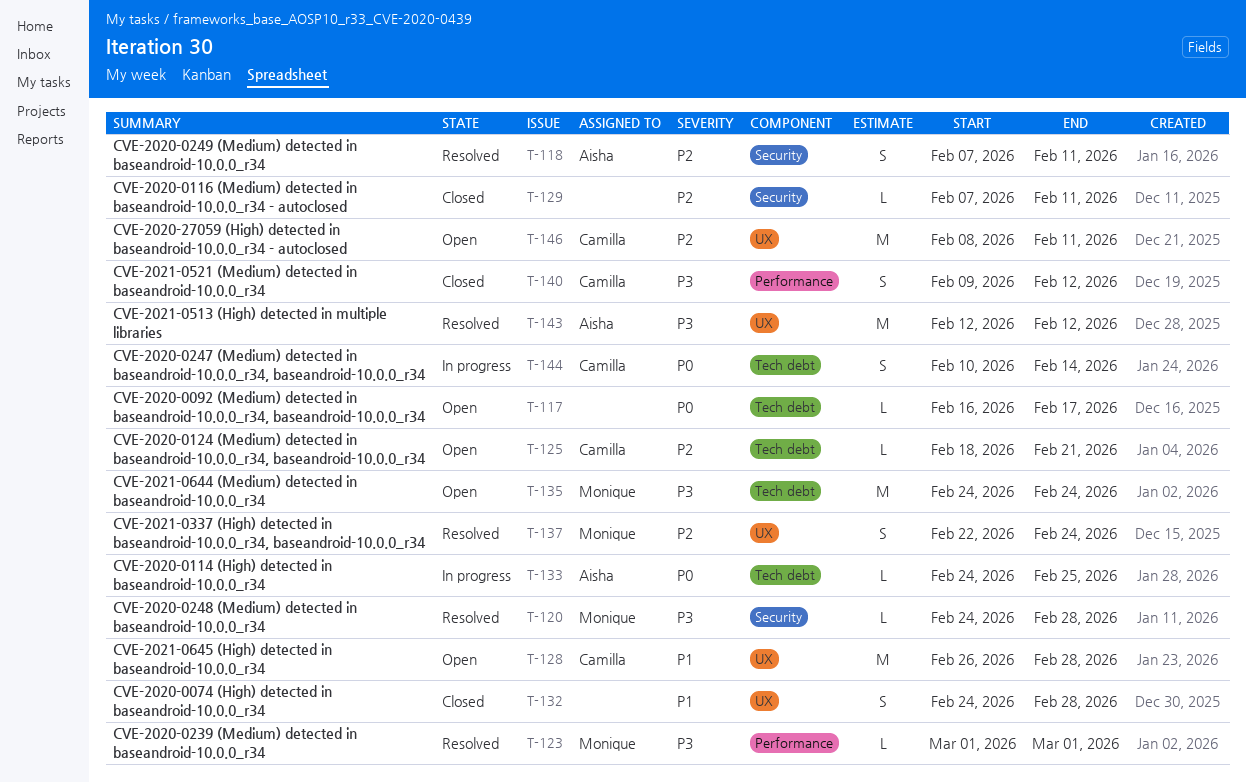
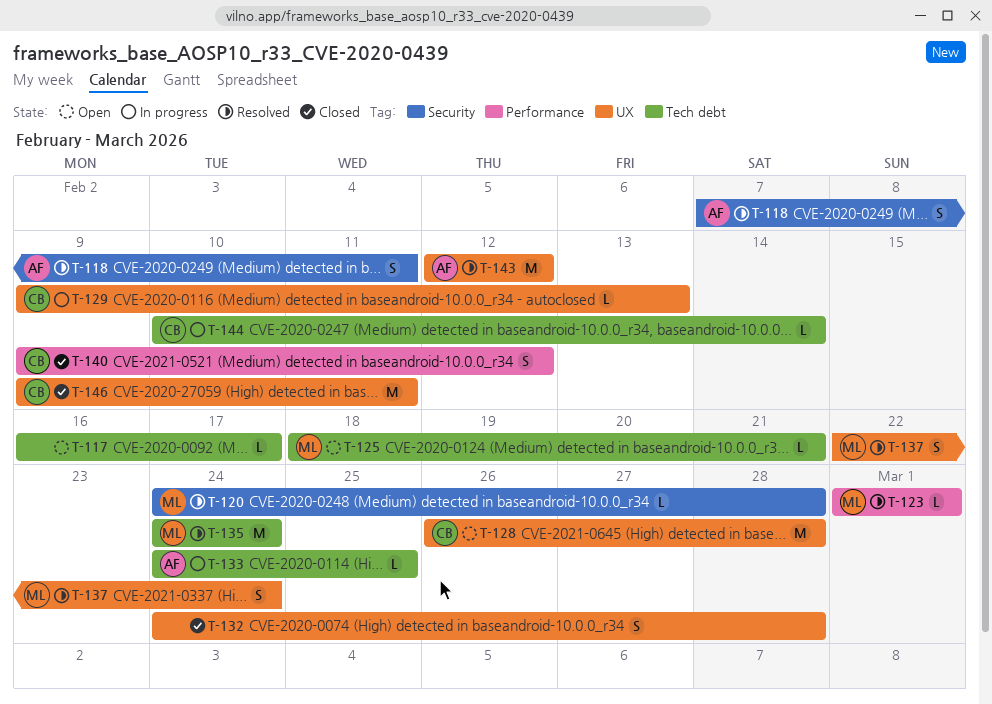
T-125, owner: Camilla -> Monique
T-129, status: Closed -> In progress
T-129, owner: none -> Camilla
T-129, label: Security -> UX
T-129, start: Feb 7 -> Feb 9
T-129, due: Feb 11 -> Feb 13
T-135, status: Open -> Resolved
T-144, estimate: S -> L
T-146, status: Open -> Closed
T-146, start: Feb 8 -> Feb 9

